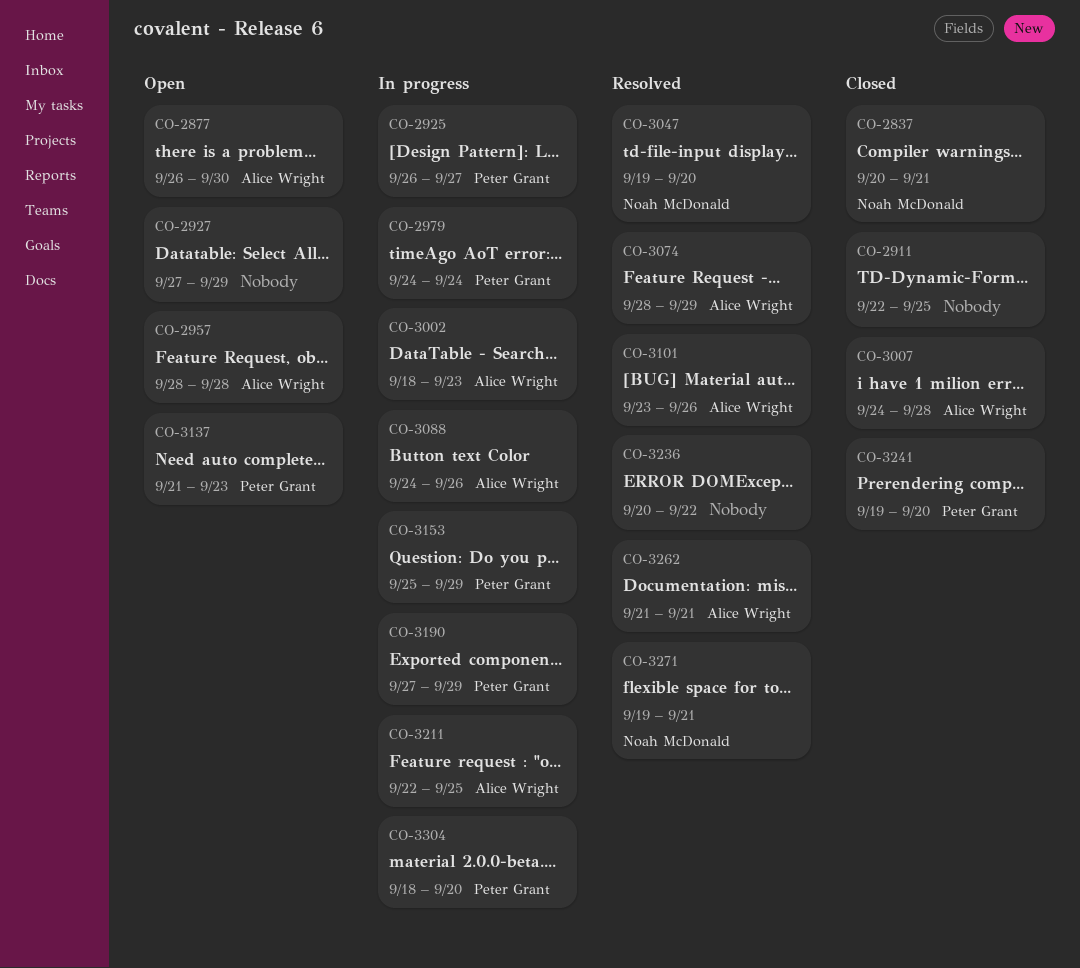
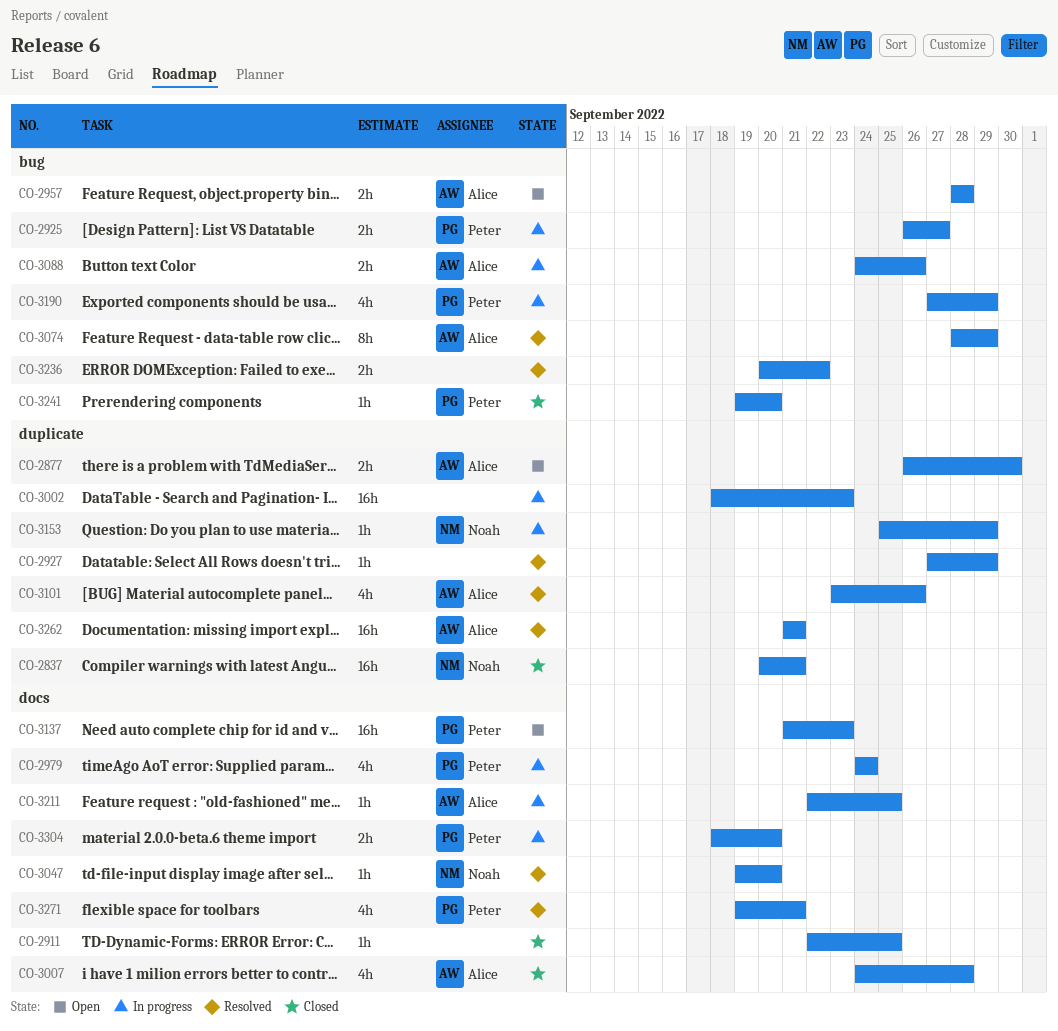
CO-2927, status: Open -> Resolved
CO-3002, owner: Alice Wright -> none
CO-3153, owner: Peter Grant -> Noah McDonald
CO-3271, owner: Noah McDonald -> Peter Grant

